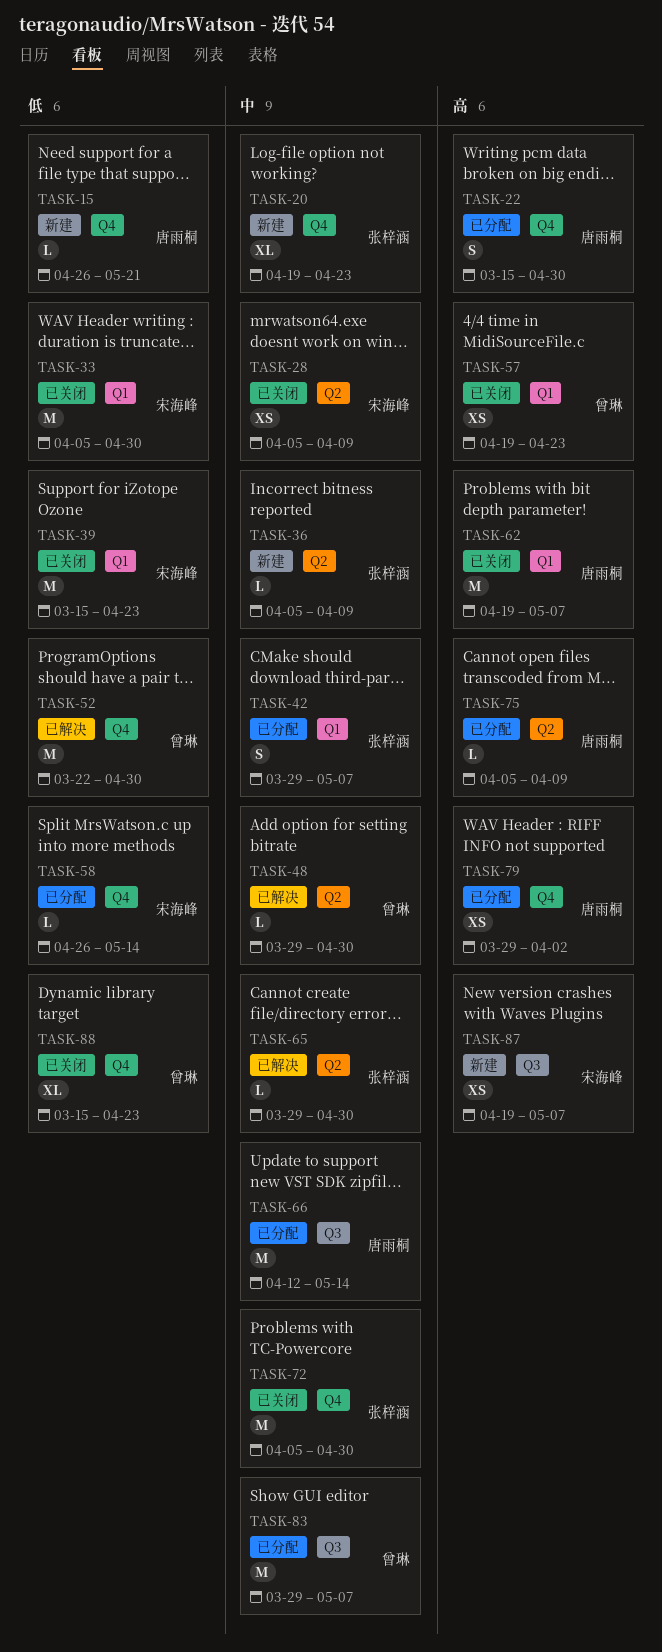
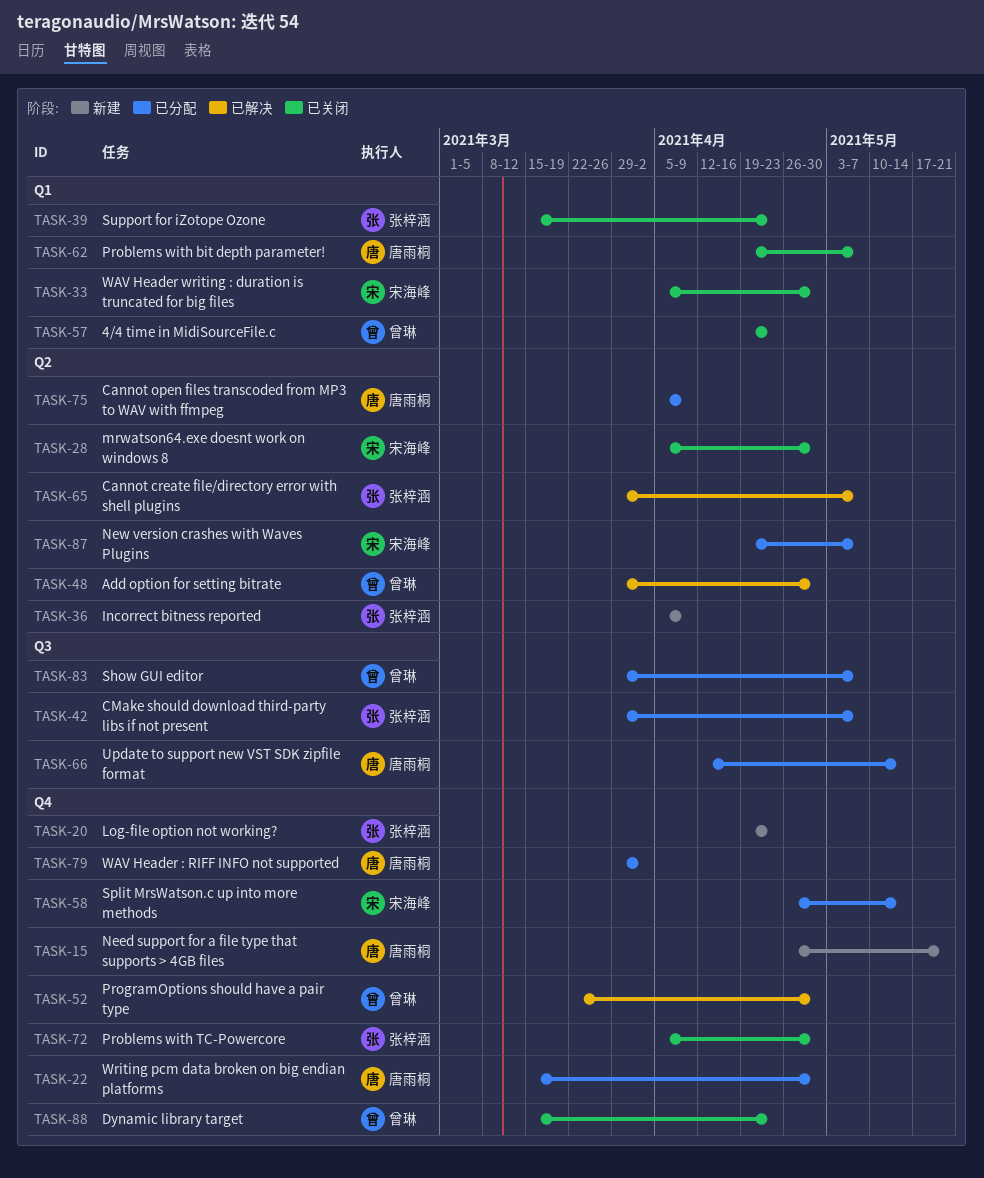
TASK-28, due: Apr 9 -> Apr 30
TASK-39, owner: 宋海峰 -> 张梓涵
TASK-42, label: Q1 -> Q3
TASK-65, due: Apr 30 -> May 7
TASK-87, status: 新建 -> 已分配
TASK-87, label: Q3 -> Q2

